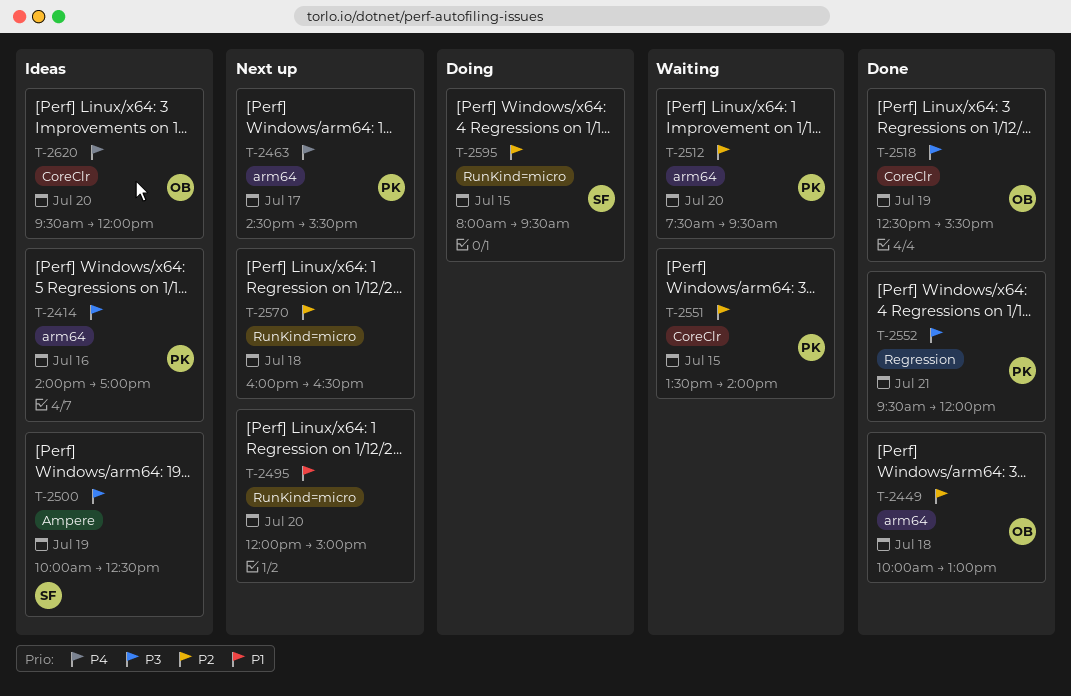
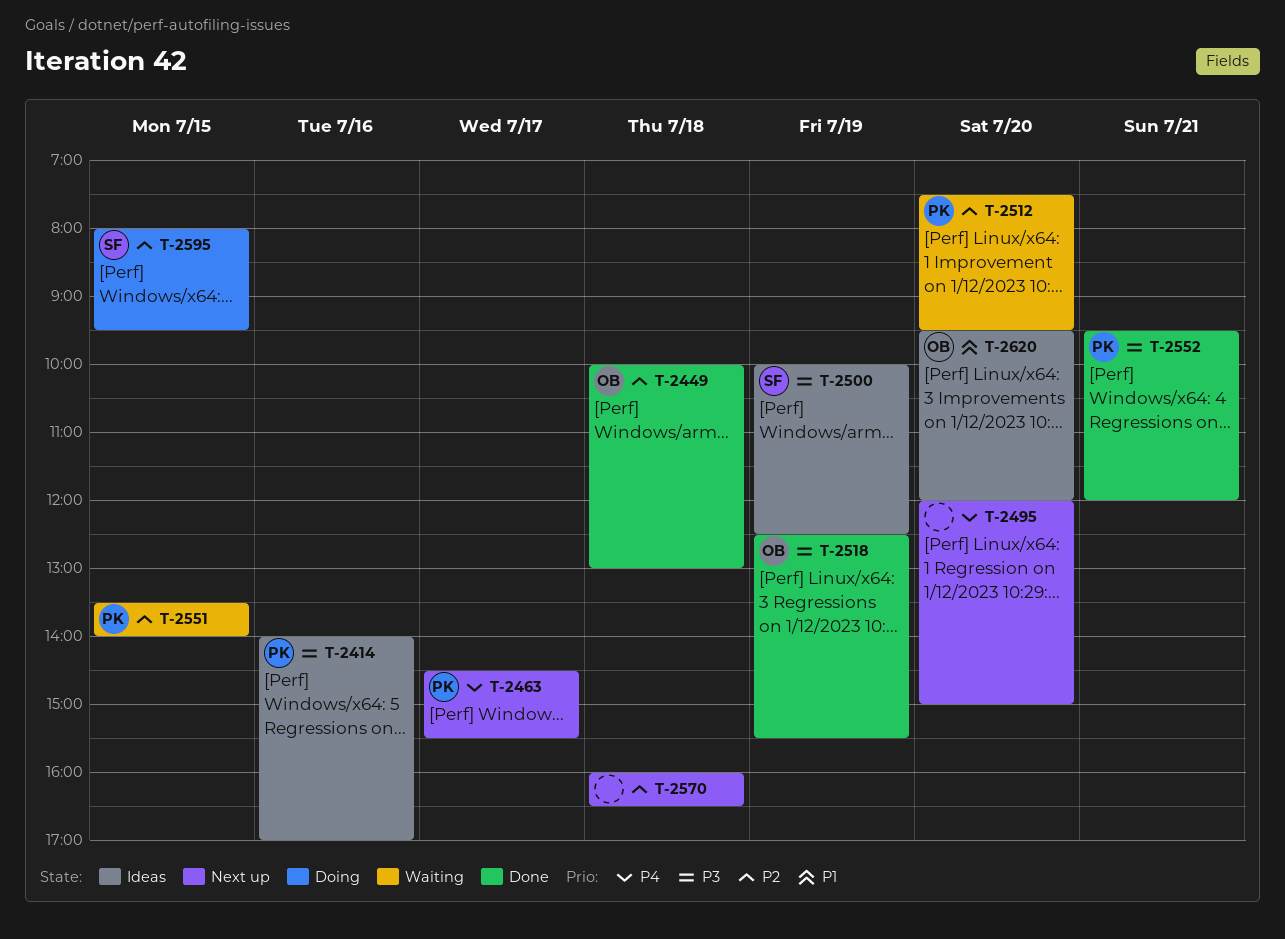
T-2495, priority: P1 -> P4
T-2620, priority: P4 -> P1

